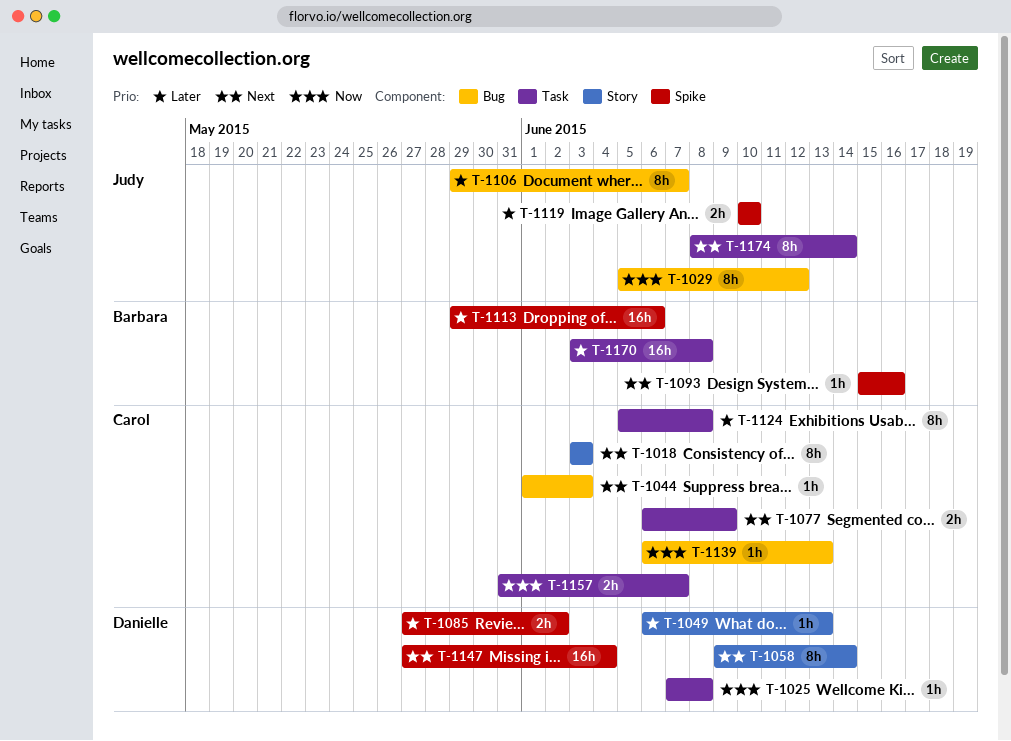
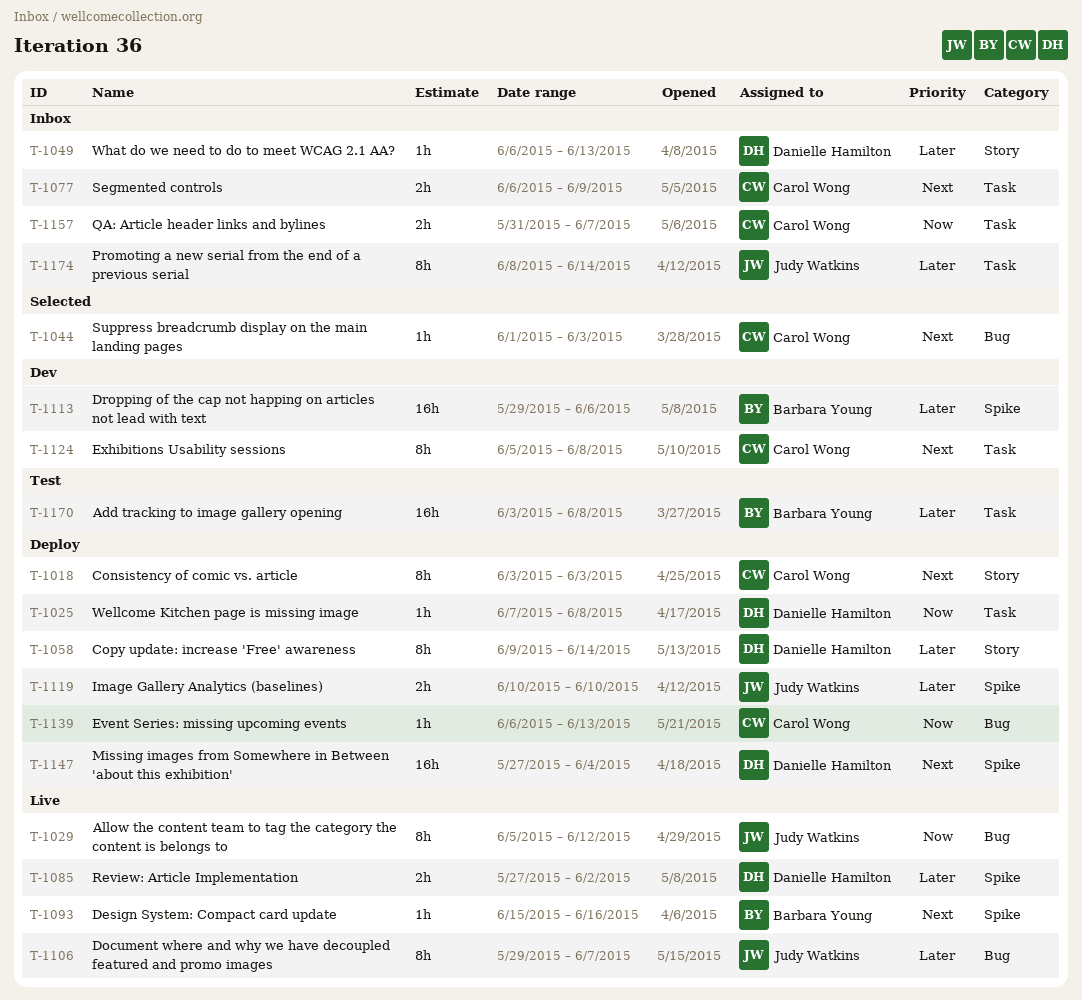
T-1058, priority: Next -> Later
T-1124, priority: Later -> Next
T-1174, priority: Next -> Later

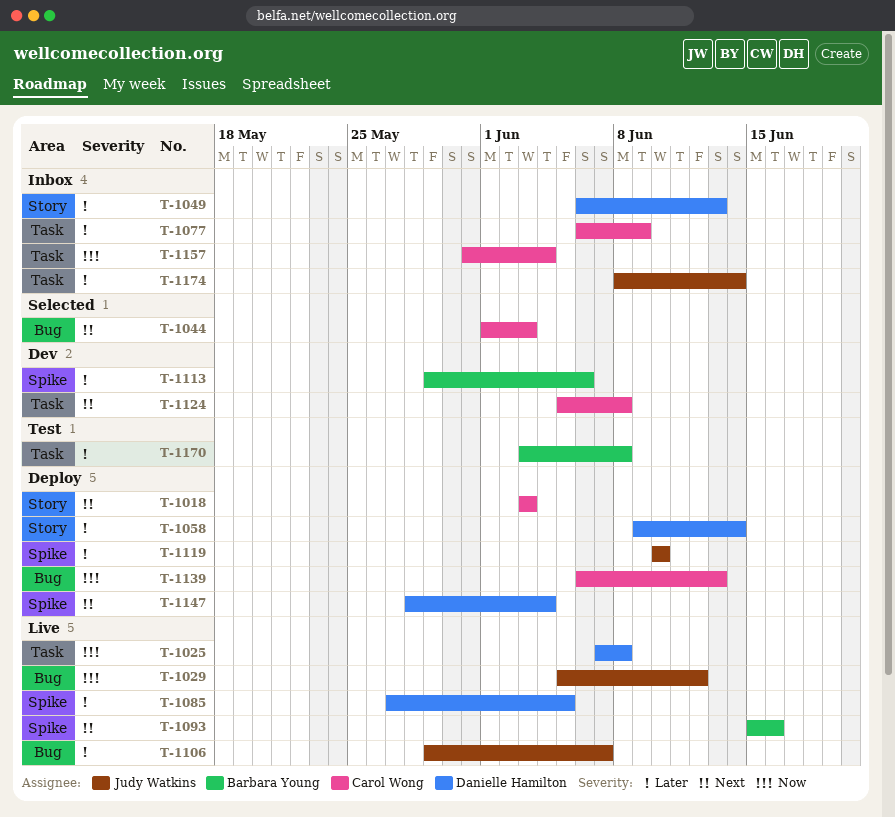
T-1025, status: Deploy -> Live
T-1077, priority: Next -> Later
T-1085, due: Jun 2 -> Jun 5
T-1147, start: May 27 -> May 28
T-1157, due: Jun 7 -> Jun 4

